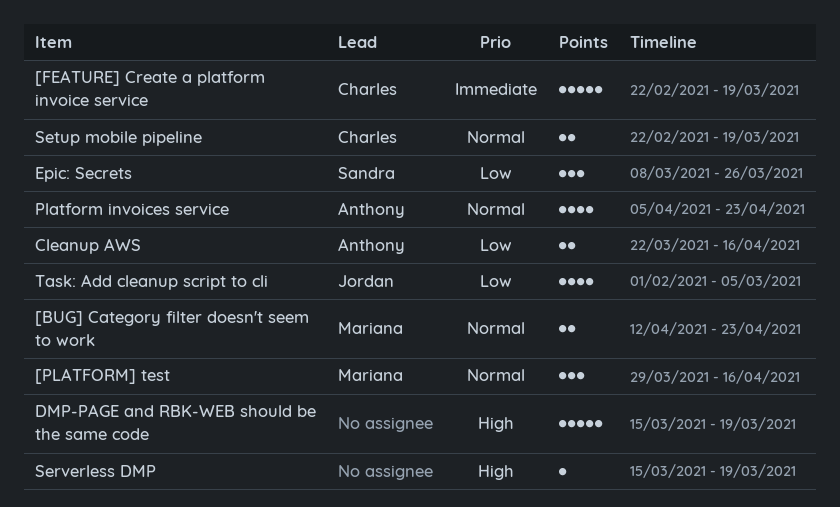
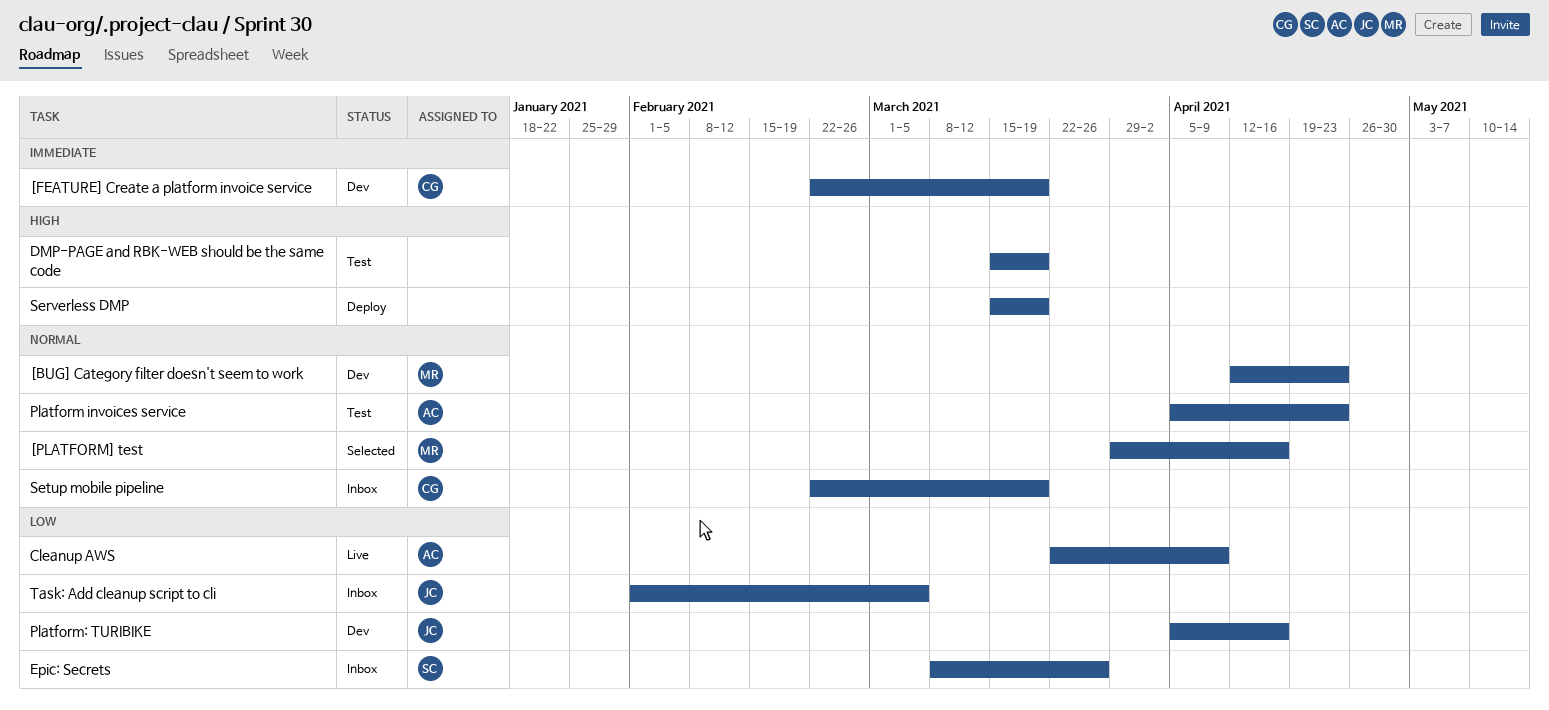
Cleanup AWS, due: Apr 16 -> Apr 9
Platform: TURIBIKE: none -> present

